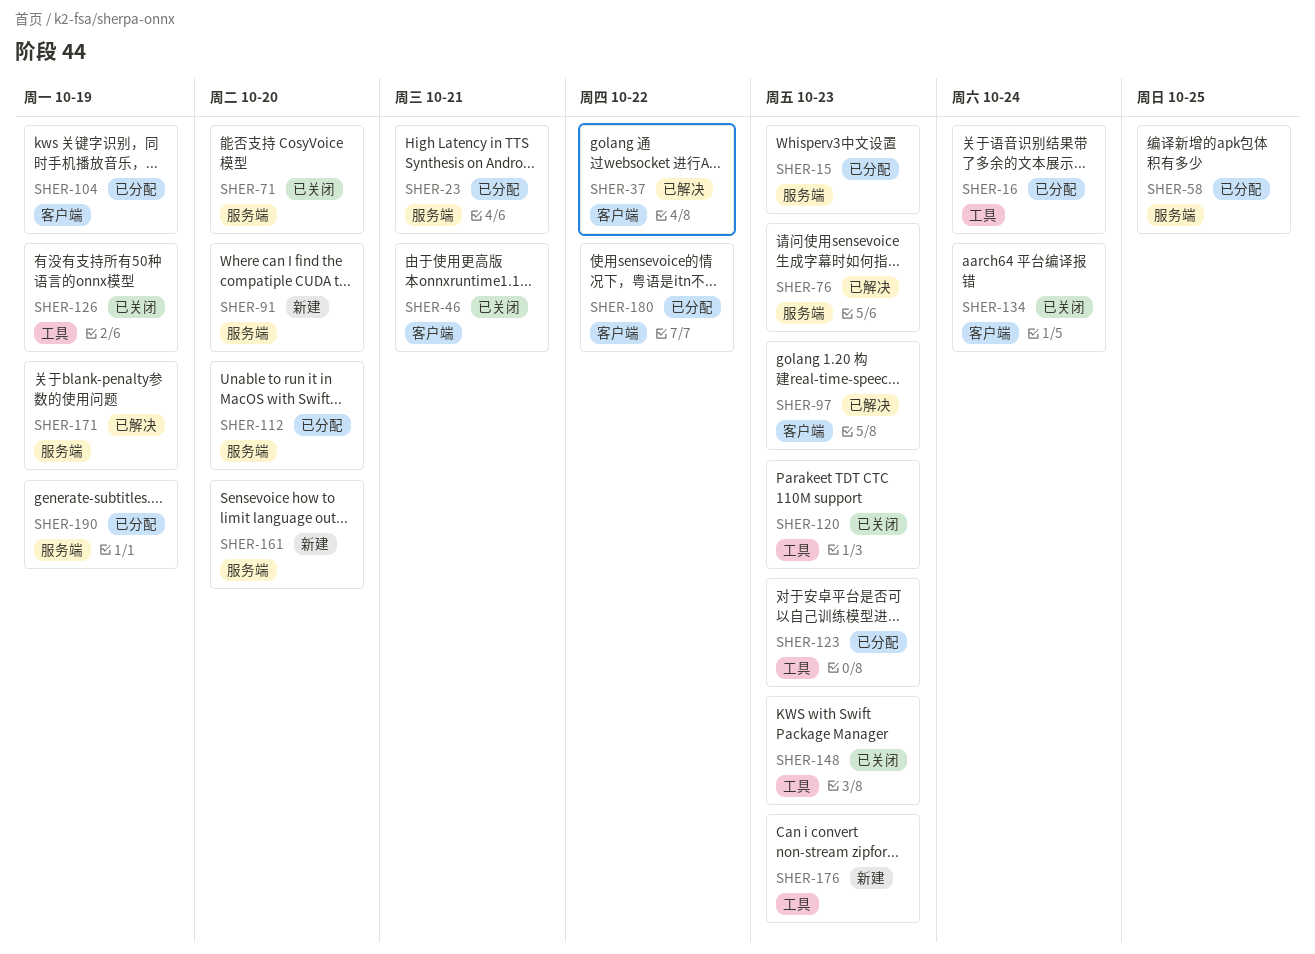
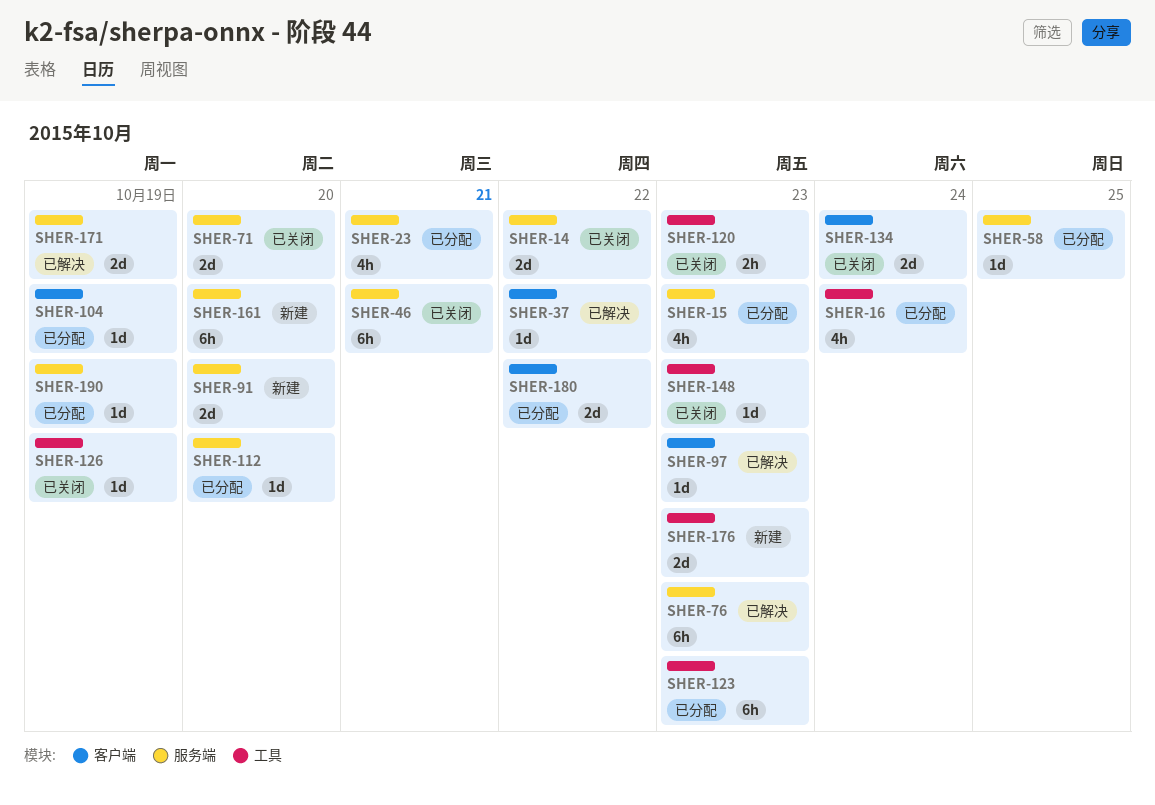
SHER-14: none -> present
SHER-46, label: 客户端 -> 服务端

